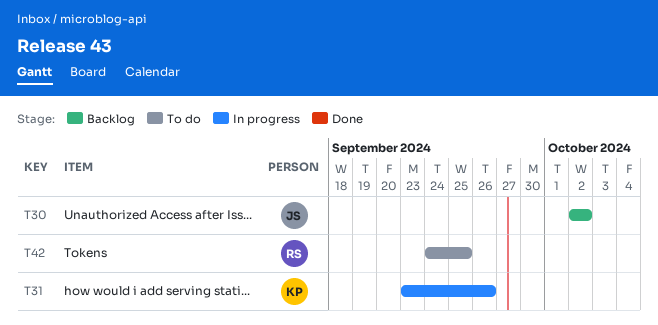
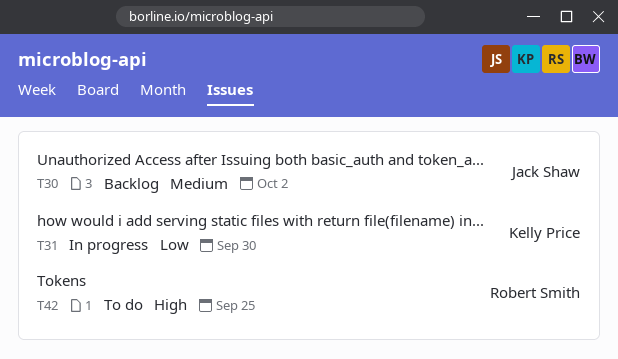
T31, due: Sep 26 -> Sep 30

